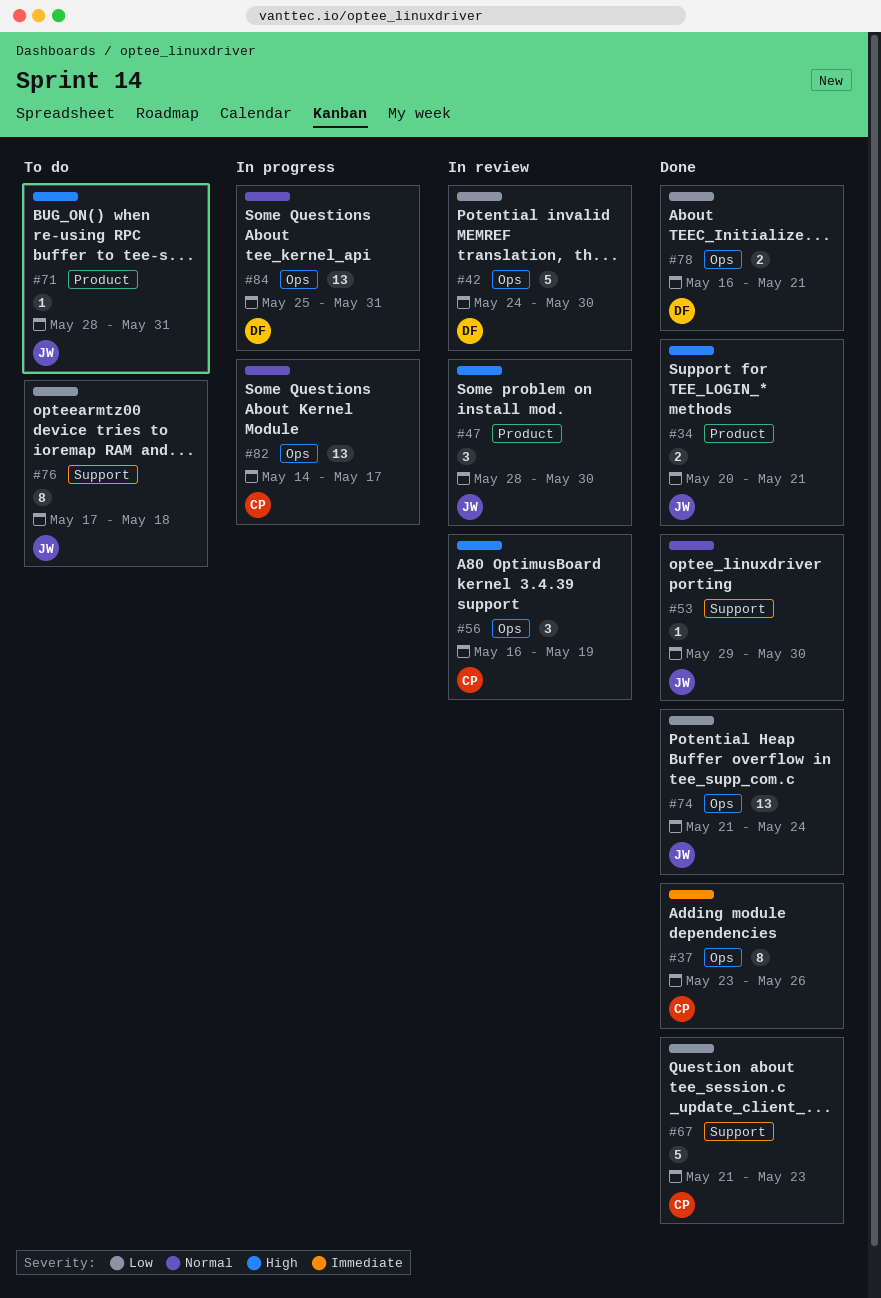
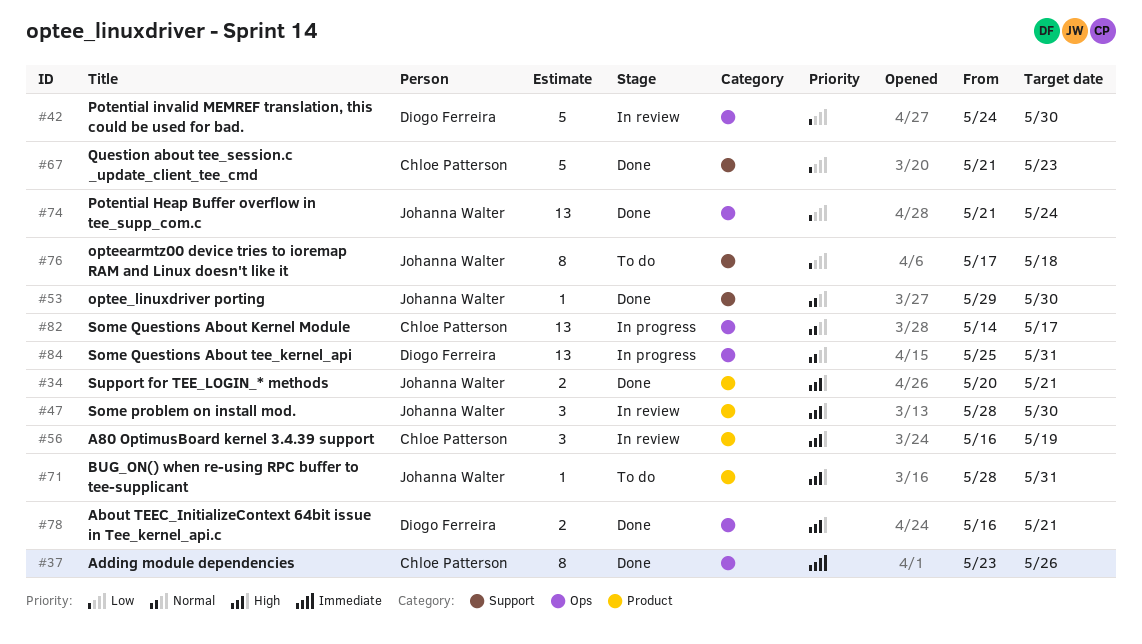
#56, label: Ops -> Product
#78, priority: Low -> High

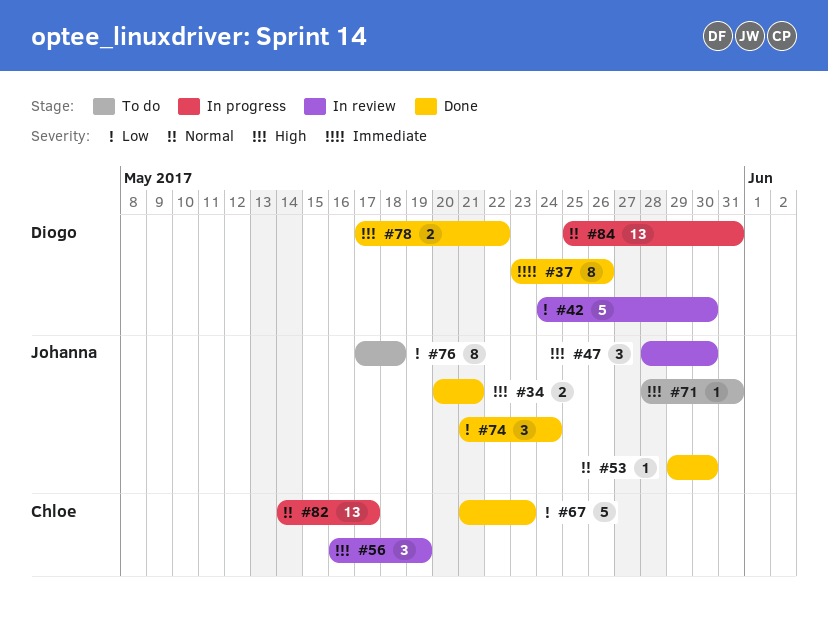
#37, owner: Chloe Patterson -> Diogo Ferreira
#74, estimate: 13 -> 3
#78, start: May 16 -> May 17
#78, due: May 21 -> May 22

